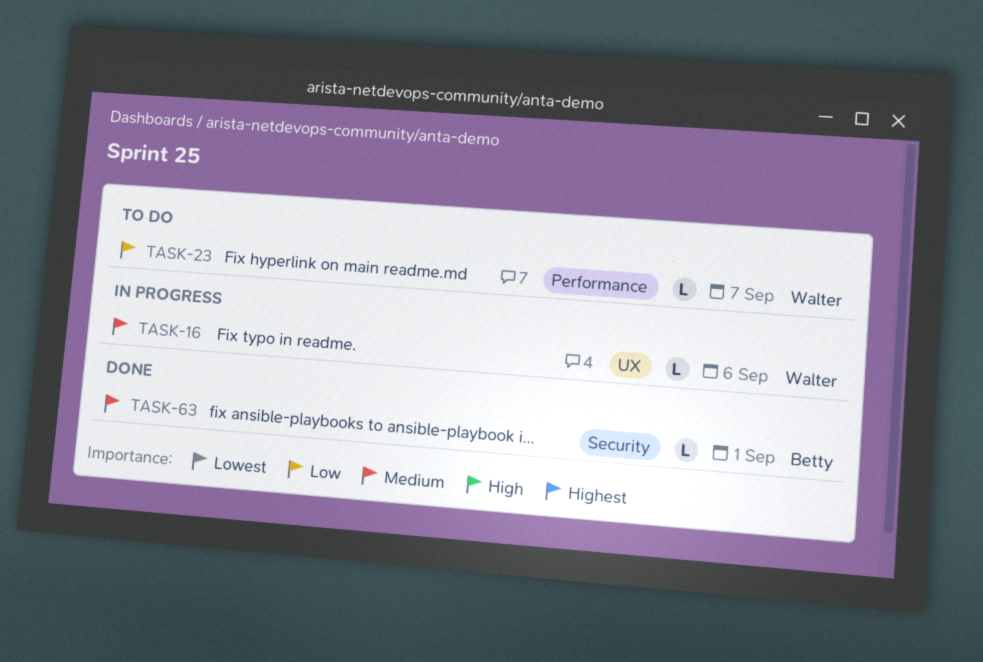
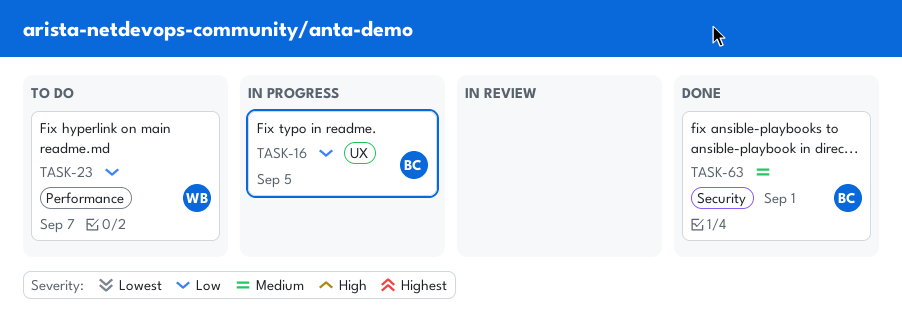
TASK-16, owner: Walter -> Betty
TASK-16, priority: Medium -> Low
TASK-16, due: Sep 6 -> Sep 5

